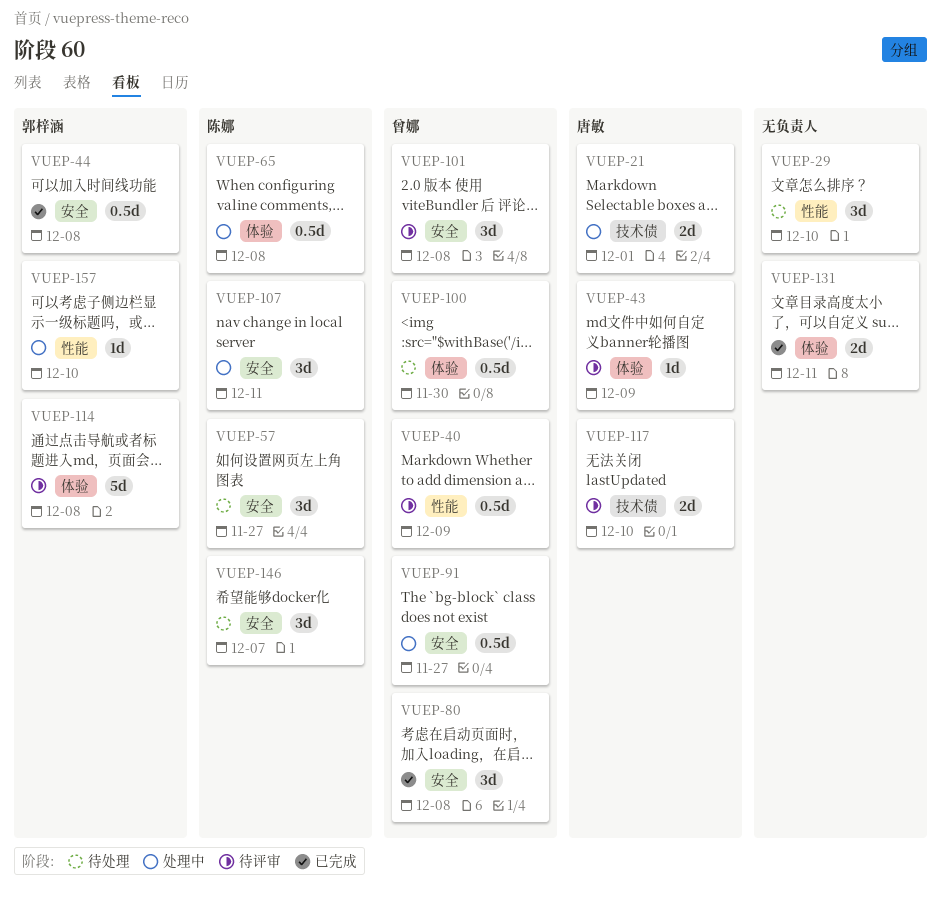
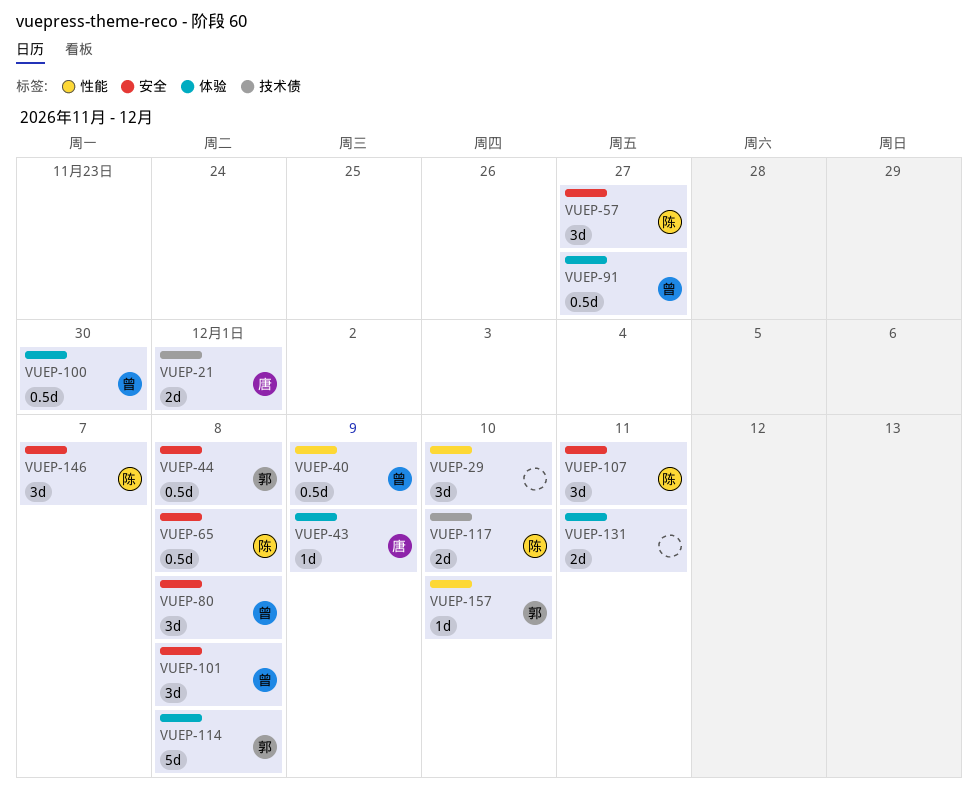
VUEP-65, label: 体验 -> 安全
VUEP-91, label: 安全 -> 体验
VUEP-117, owner: 唐敏 -> 陈娜

